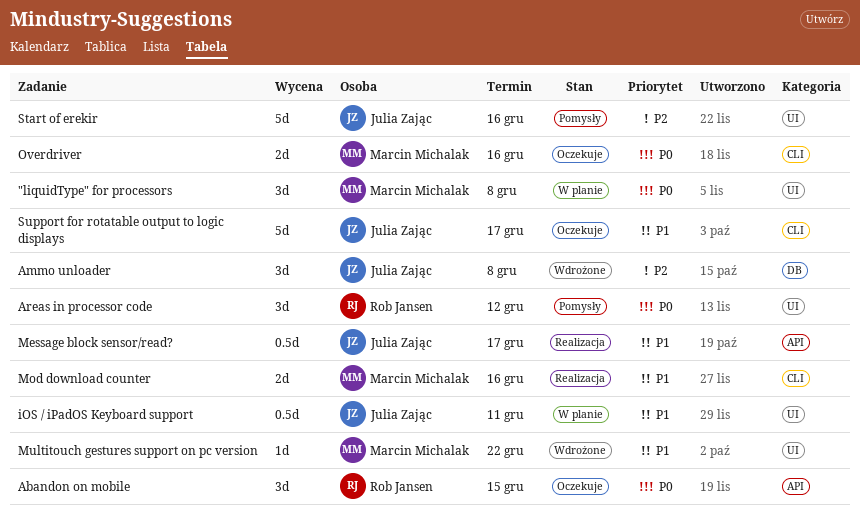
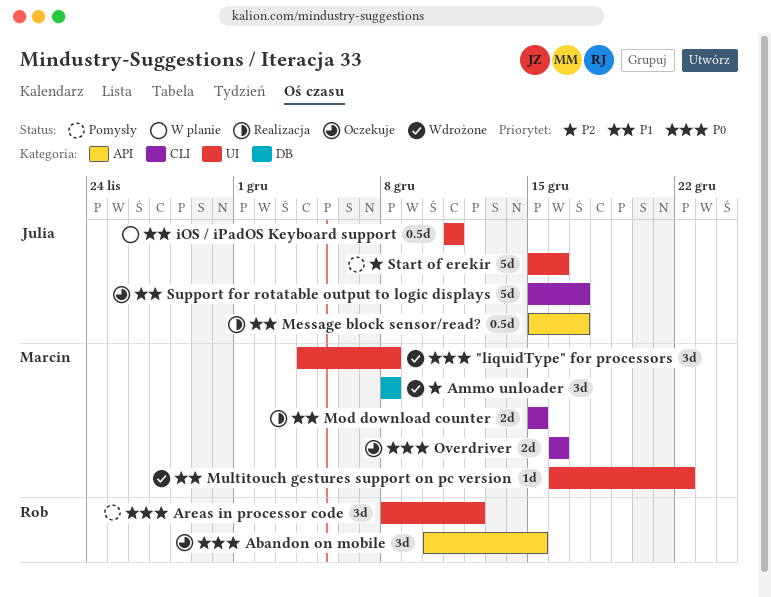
"liquidType" for processors, status: W planie -> Wdrożone
Ammo unloader, owner: Julia Zając -> Marcin Michalak
Mod download counter, due: Dec 16 -> Dec 15

